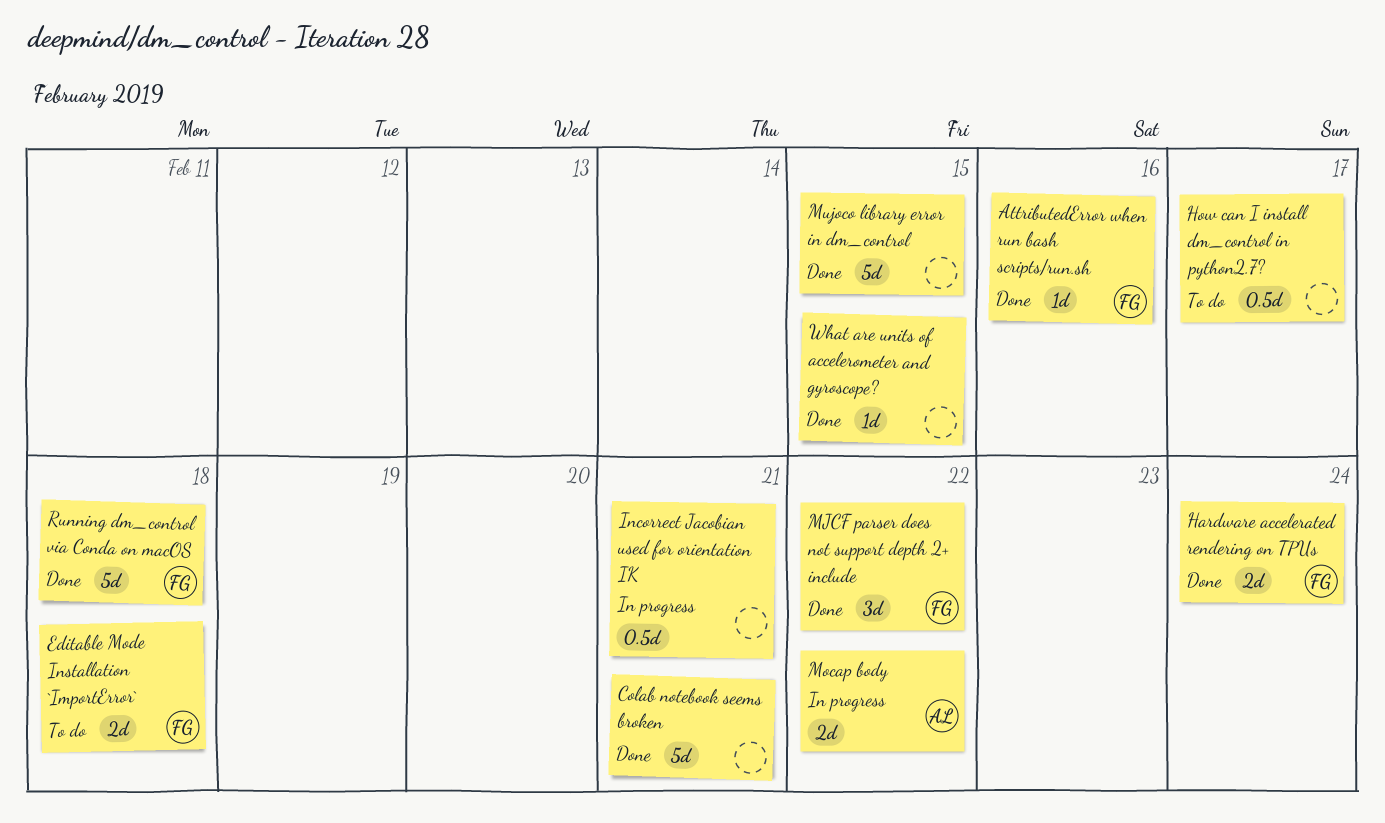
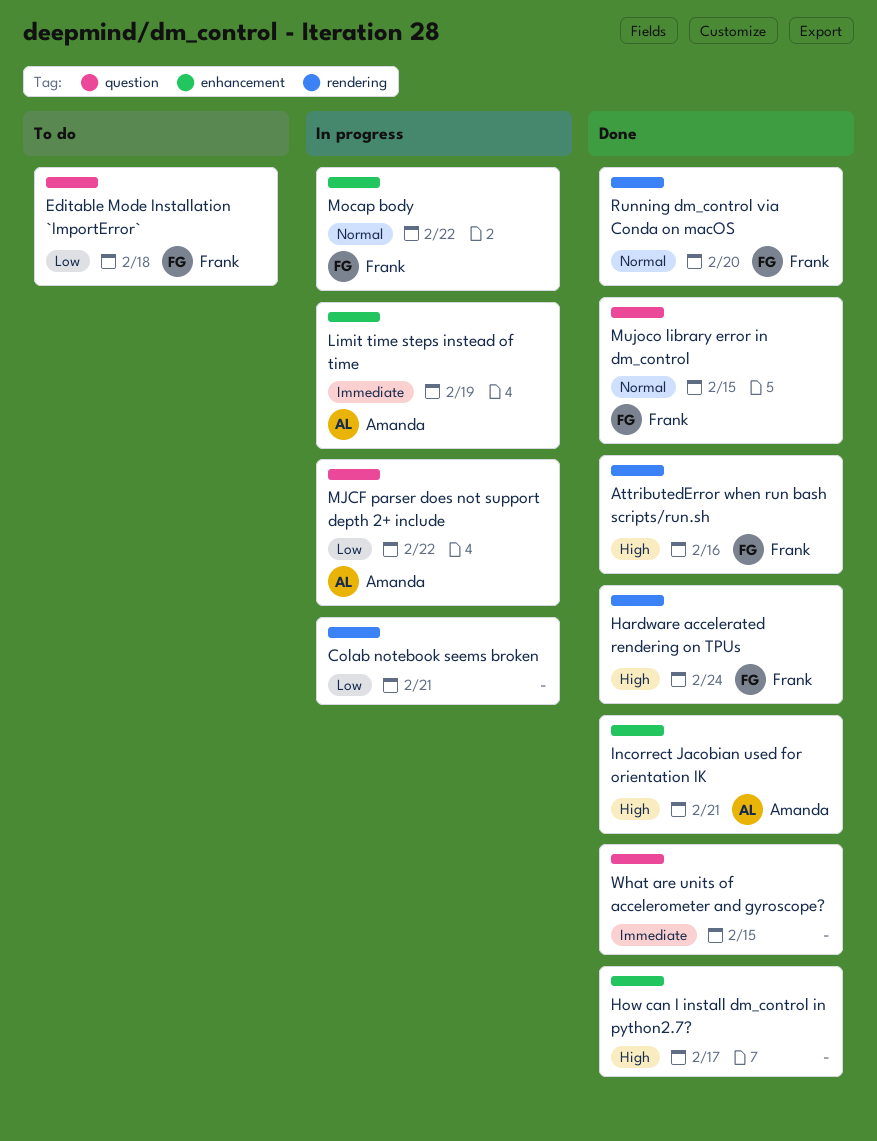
Colab notebook seems broken, status: Done -> In progress
How can I install dm_control in python2.7?, status: To do -> Done
Incorrect Jacobian used for orientation IK, status: In progress -> Done
Incorrect Jacobian used for orientation IK, owner: none -> Amanda
Limit time steps instead of time: none -> present
MJCF parser does not support depth 2+ include, status: Done -> In progress
MJCF parser does not support depth 2+ include, owner: Frank -> Amanda
Mocap body, owner: Amanda -> Frank
Mujoco library error in dm_control, owner: none -> Frank
Running dm_control via Conda on macOS, due: Feb 18 -> Feb 20

